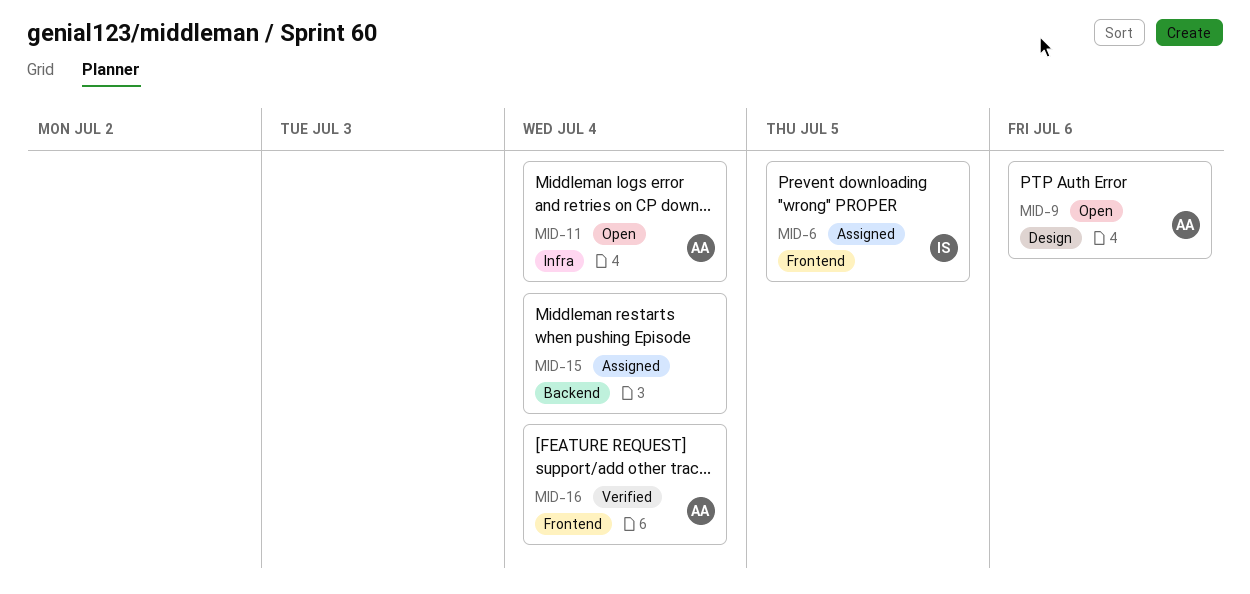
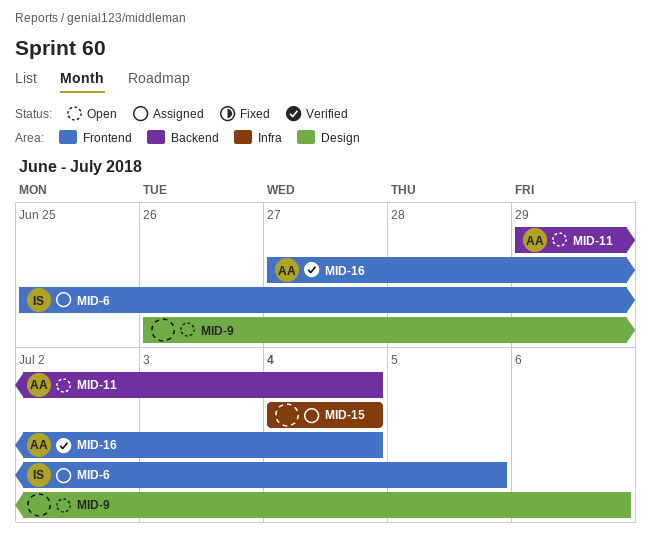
MID-9, owner: AA -> none
MID-11, label: Infra -> Backend
MID-15, label: Backend -> Infra

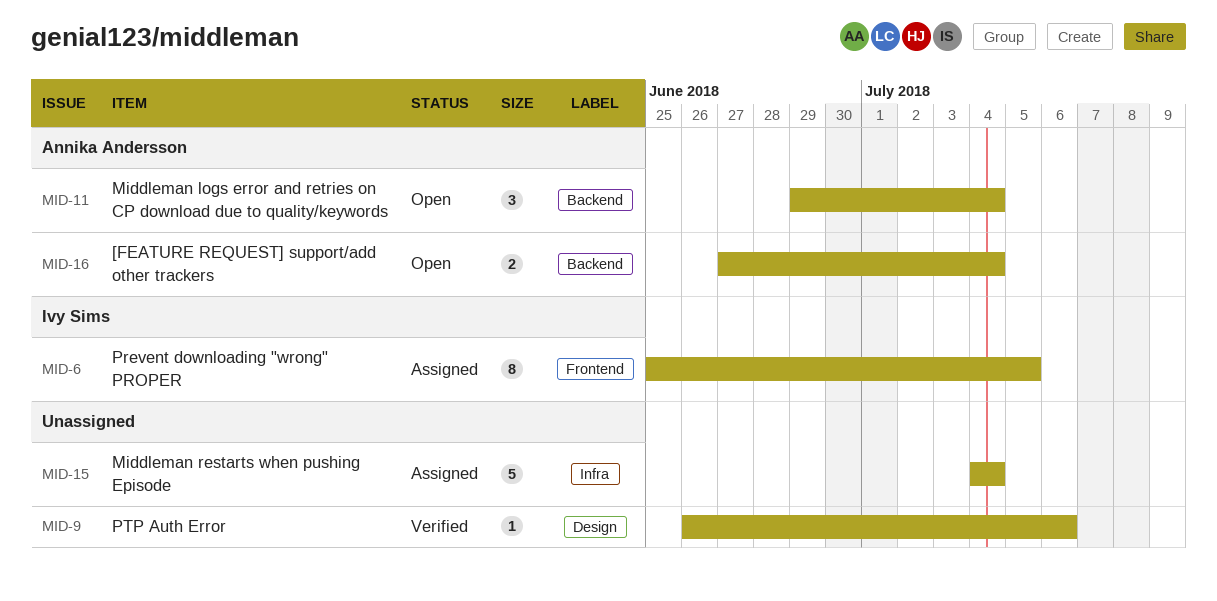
MID-9, status: Open -> Verified
MID-16, status: Verified -> Open
MID-16, label: Frontend -> Backend

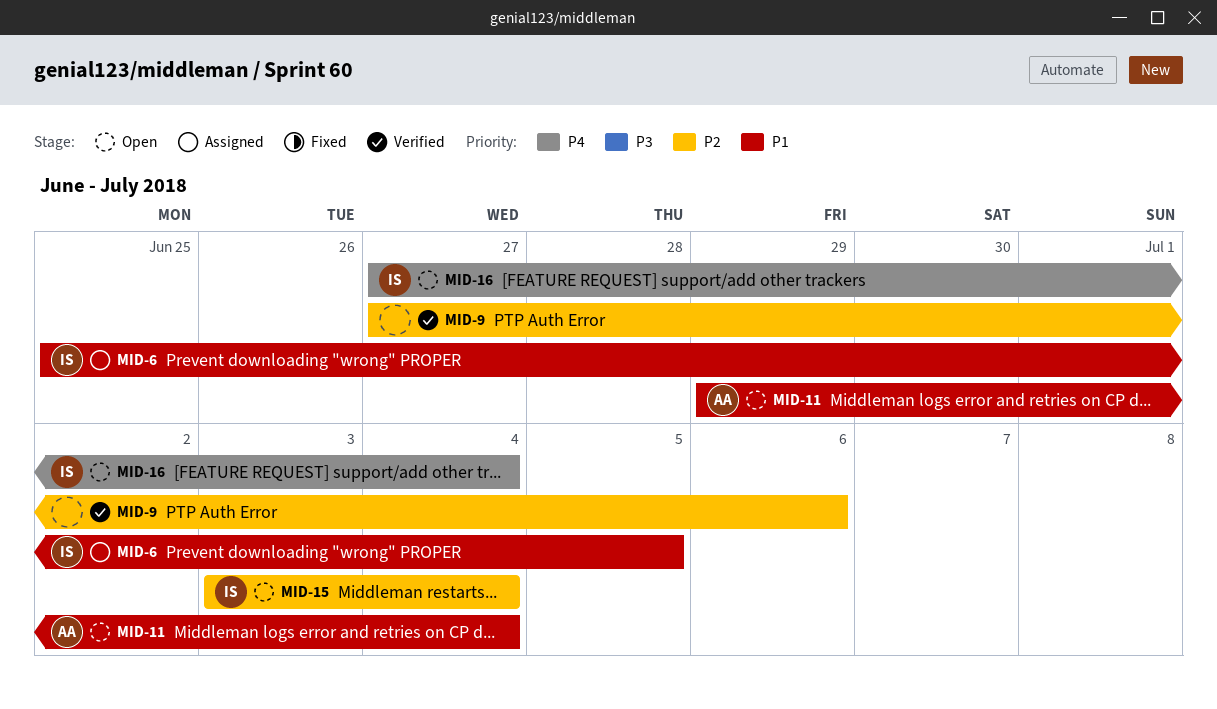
MID-9, start: Jun 26 -> Jun 27
MID-15, status: Assigned -> Open
MID-15, owner: none -> Ivy Sims
MID-15, start: Jul 4 -> Jul 3
MID-16, owner: Annika Andersson -> Ivy Sims

